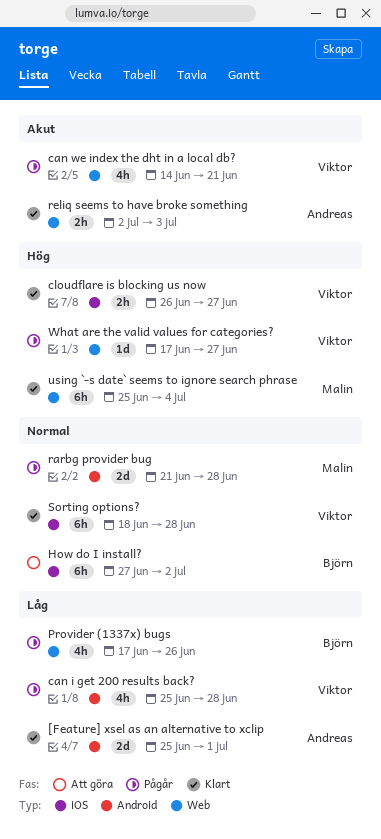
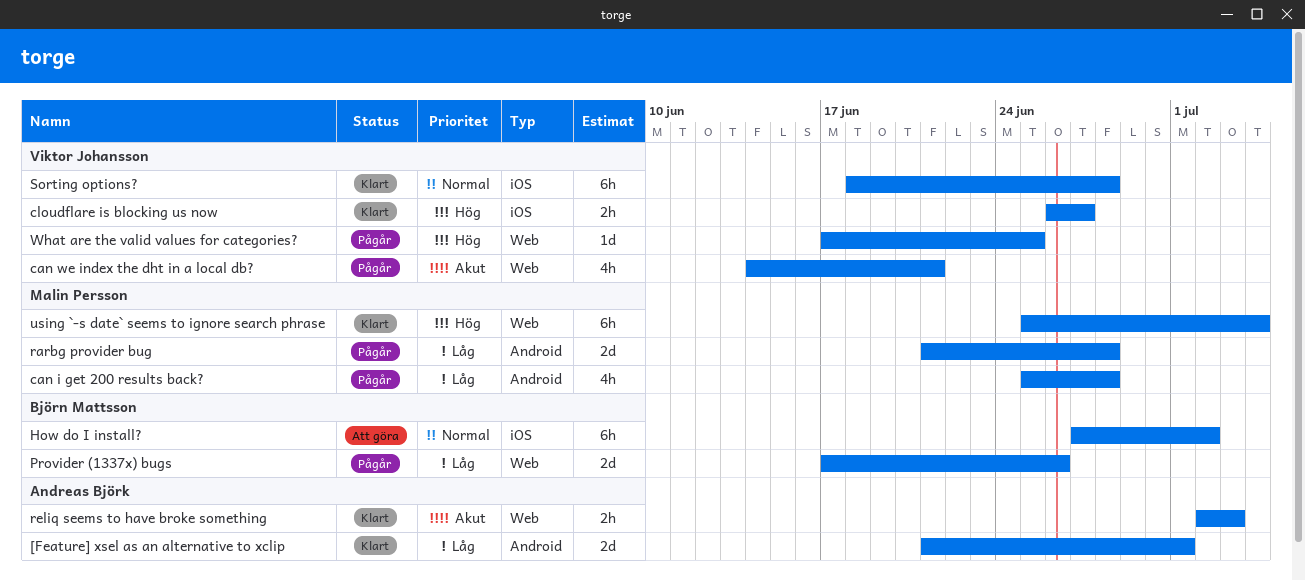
[Feature] xsel as an alternative to xclip, start: Jun 25 -> Jun 21
can i get 200 results back?, owner: Viktor Johansson -> Malin Persson
Provider (1337x) bugs, estimate: 4h -> 2d
rarbg provider bug, priority: Normal -> Låg
What are the valid values for categories?, due: Jun 27 -> Jun 25

